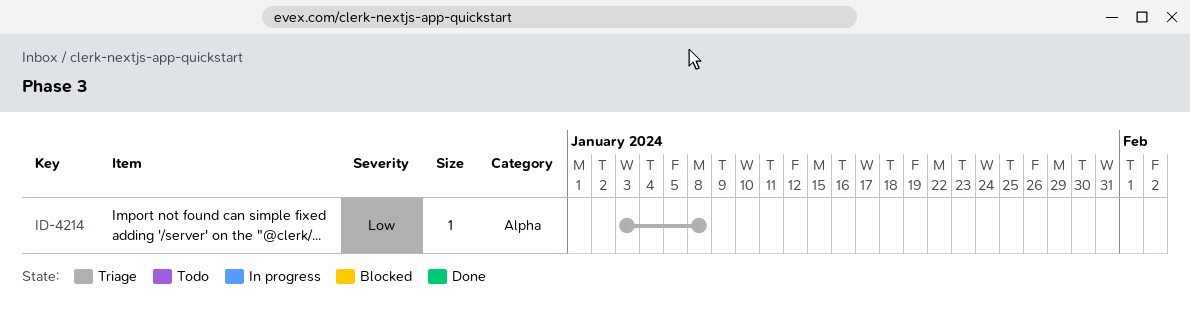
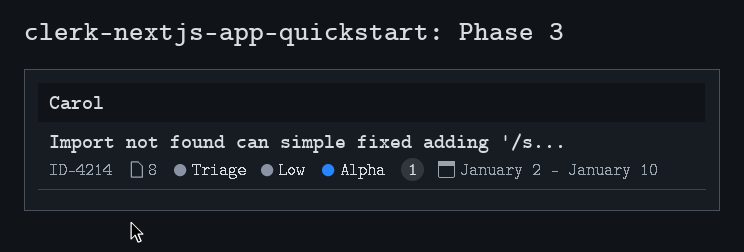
ID-4214, start: Jan 3 -> Jan 2
ID-4214, due: Jan 8 -> Jan 10

